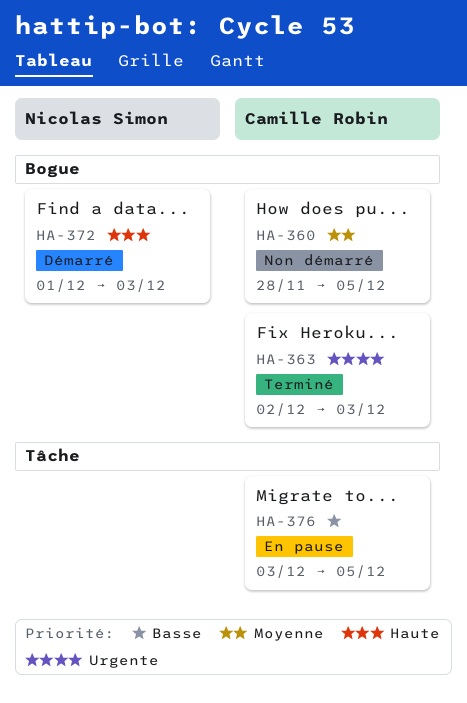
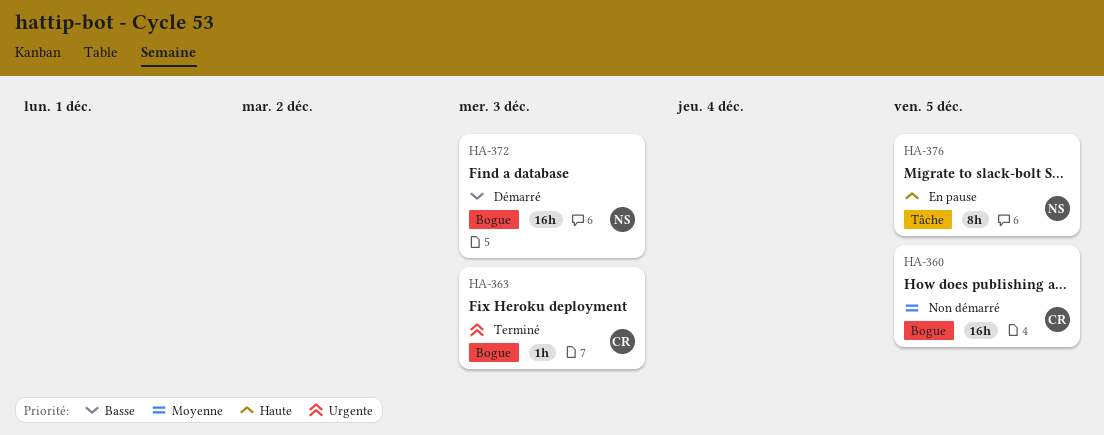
HA-372, priority: Haute -> Basse
HA-376, owner: Camille Robin -> Nicolas Simon
HA-376, priority: Basse -> Haute

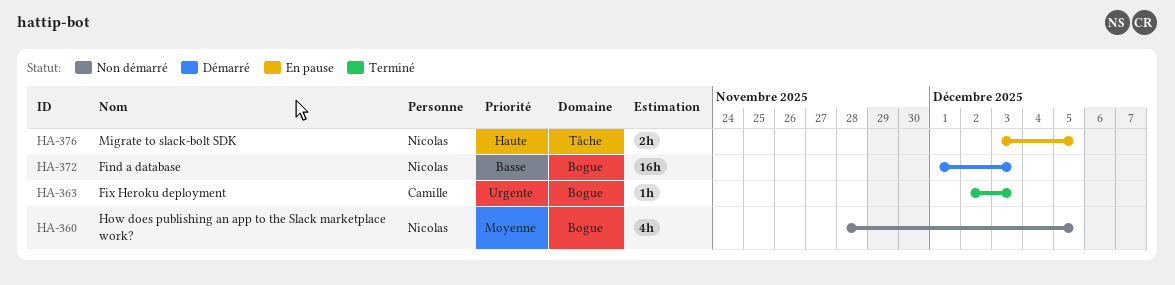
HA-360, owner: Camille -> Nicolas
HA-360, estimate: 16h -> 4h
HA-376, estimate: 8h -> 2h

